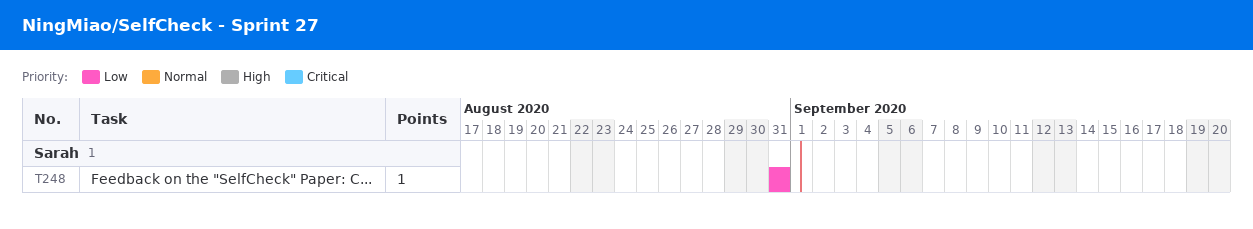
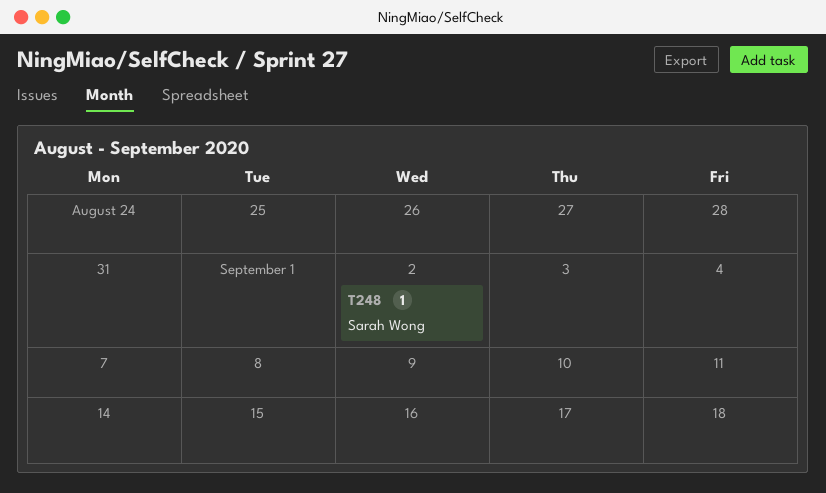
T248, due: Aug 31 -> Sep 2

